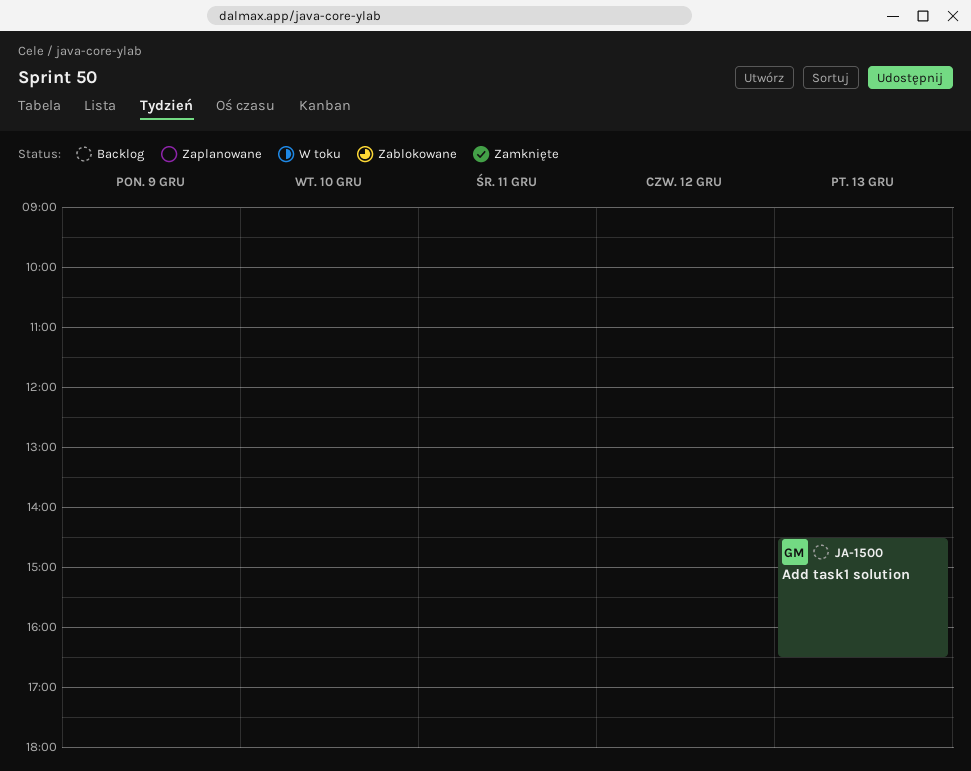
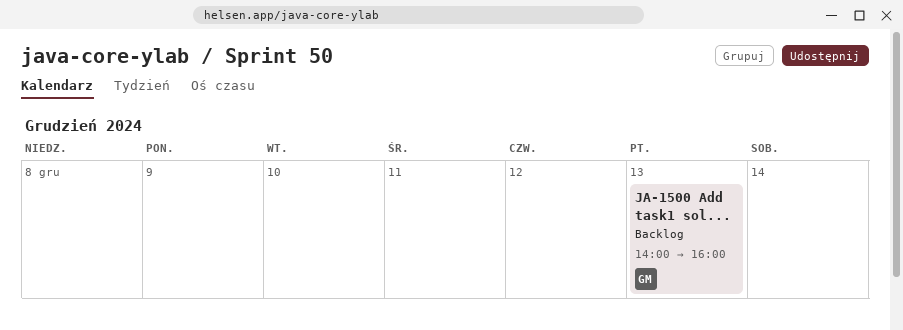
JA-1500, begins: 14:30 -> 14:00
JA-1500, ends: 16:30 -> 16:00

